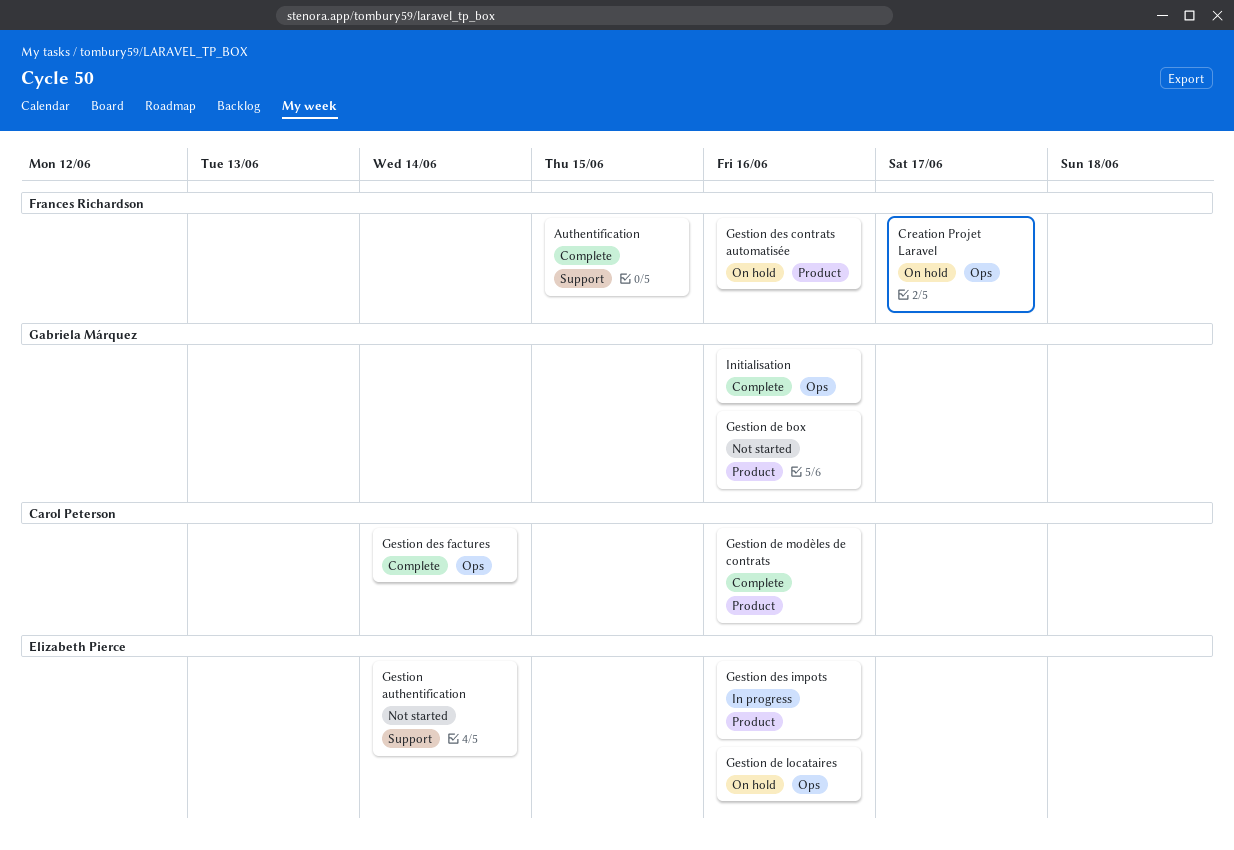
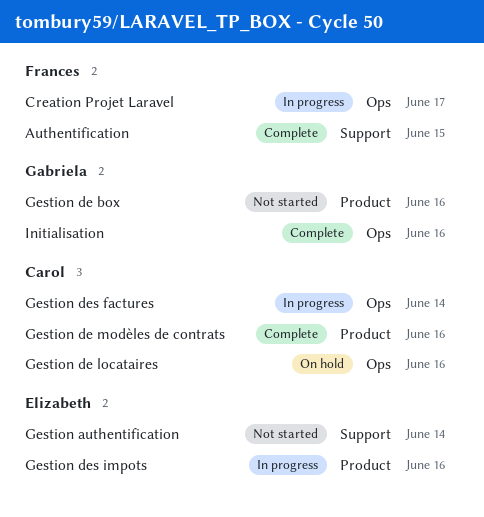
Creation Projet Laravel, status: On hold -> In progress
Gestion de locataires, owner: Elizabeth Pierce -> Carol Peterson
Gestion des contrats automatisée: present -> none
Gestion des factures, status: Complete -> In progress

